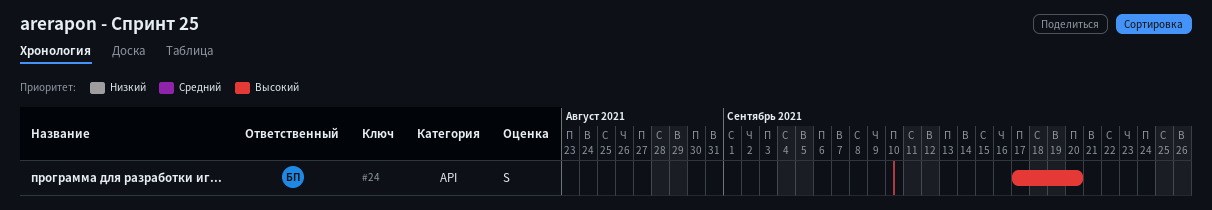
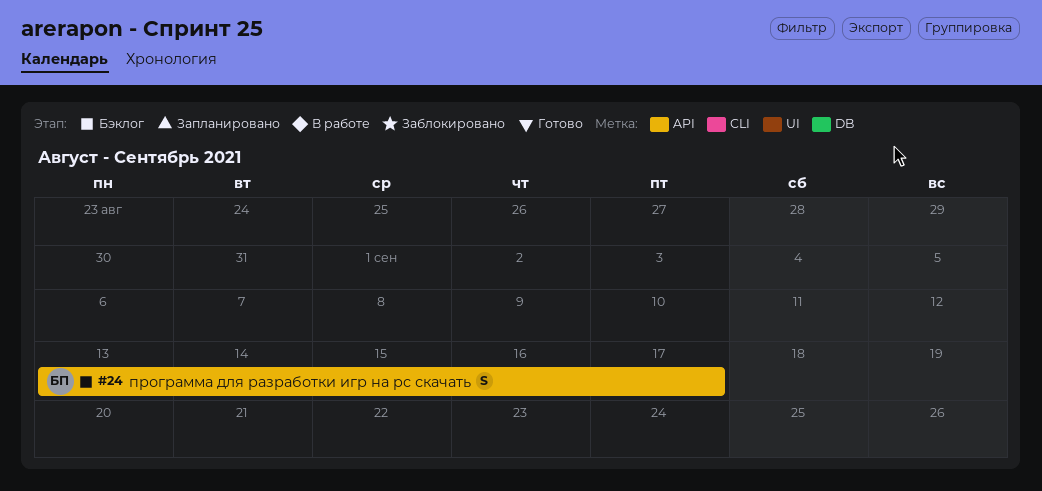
#24, start: Sep 17 -> Sep 13
#24, due: Sep 20 -> Sep 17

